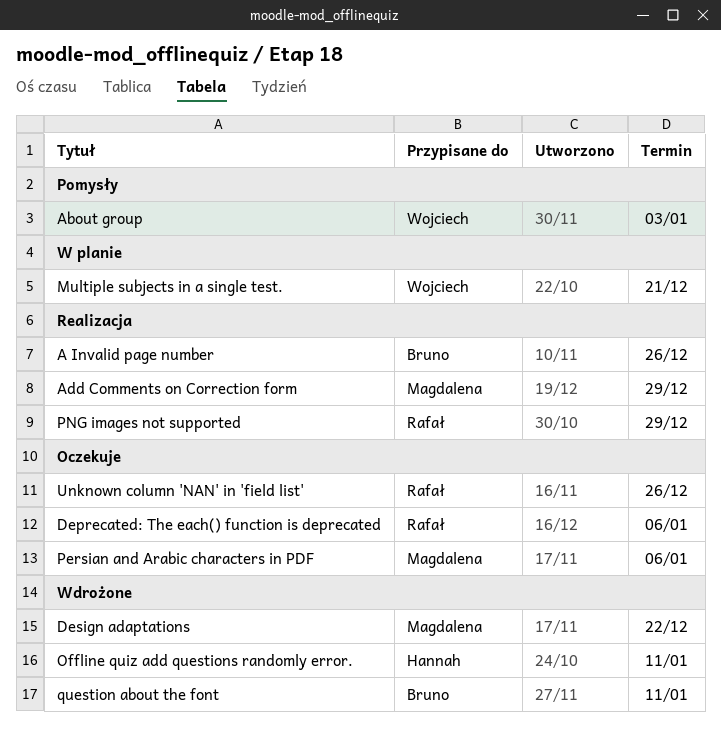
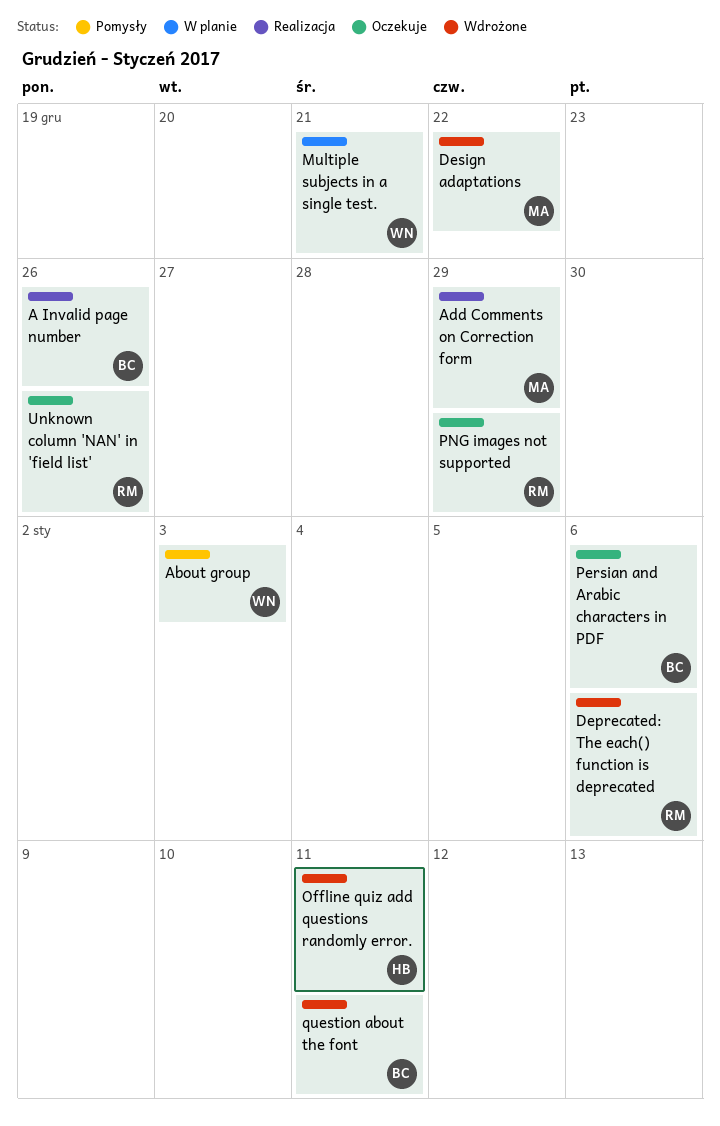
Deprecated: The each() function is deprecated, status: Oczekuje -> Wdrożone
Persian and Arabic characters in PDF, owner: Magdalena -> Bruno
PNG images not supported, status: Realizacja -> Oczekuje

